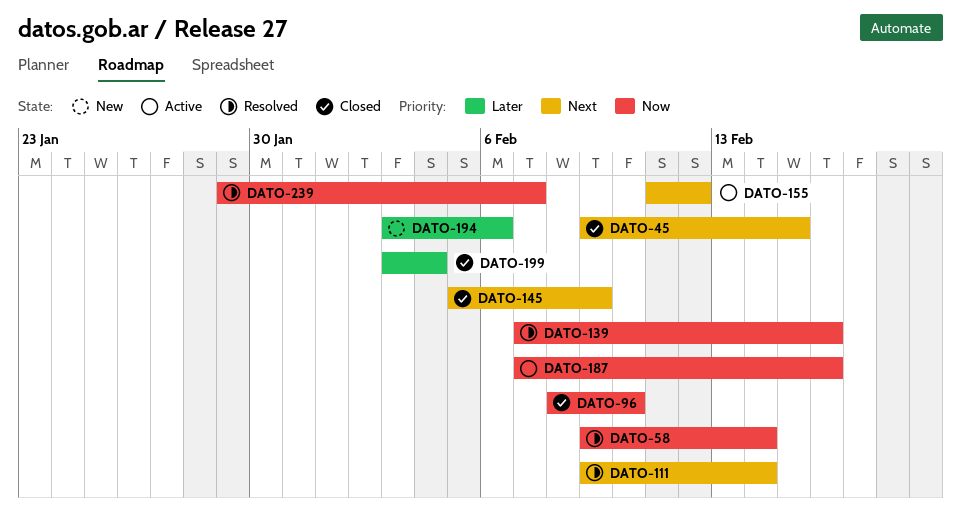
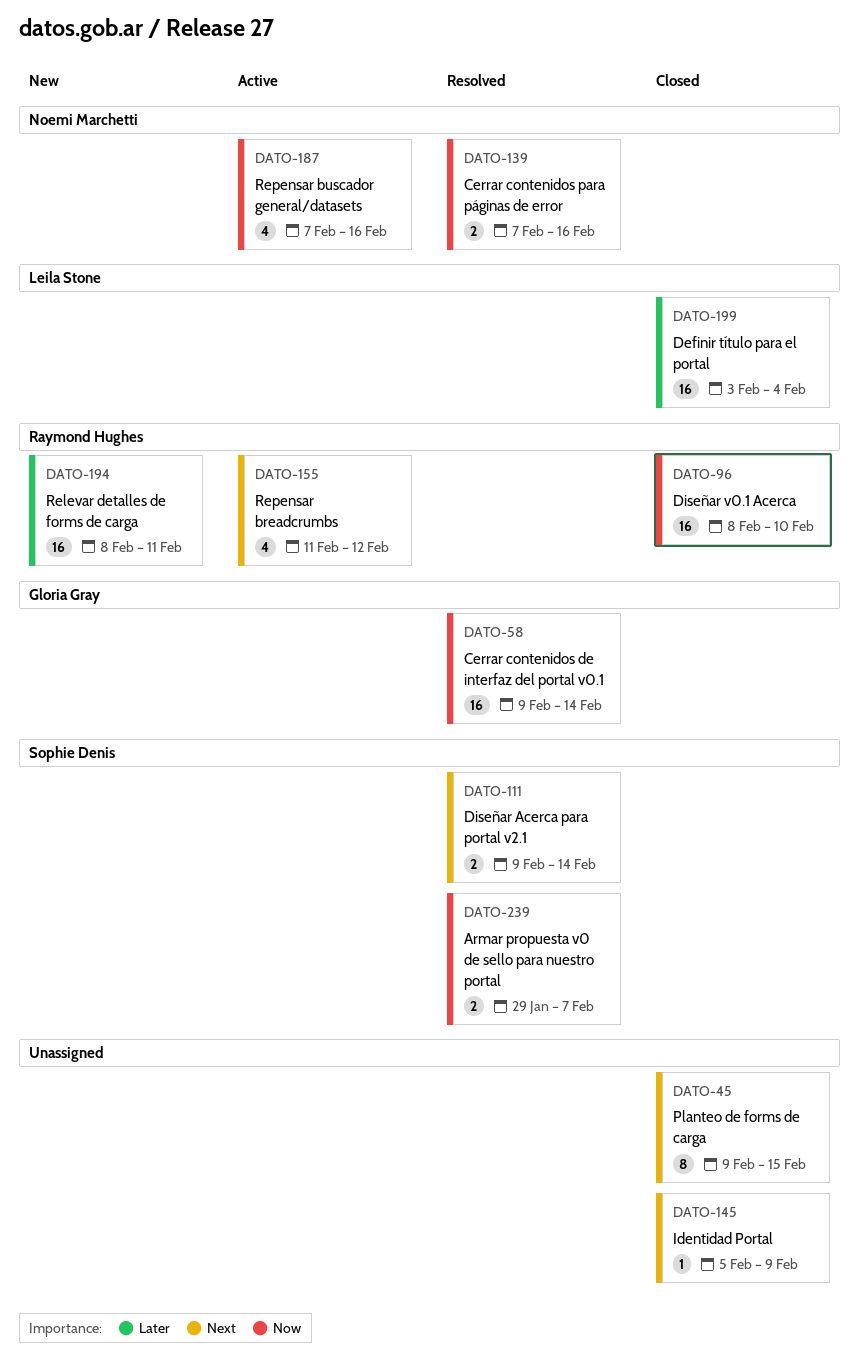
DATO-194, start: Feb 3 -> Feb 8
DATO-194, due: Feb 6 -> Feb 11

